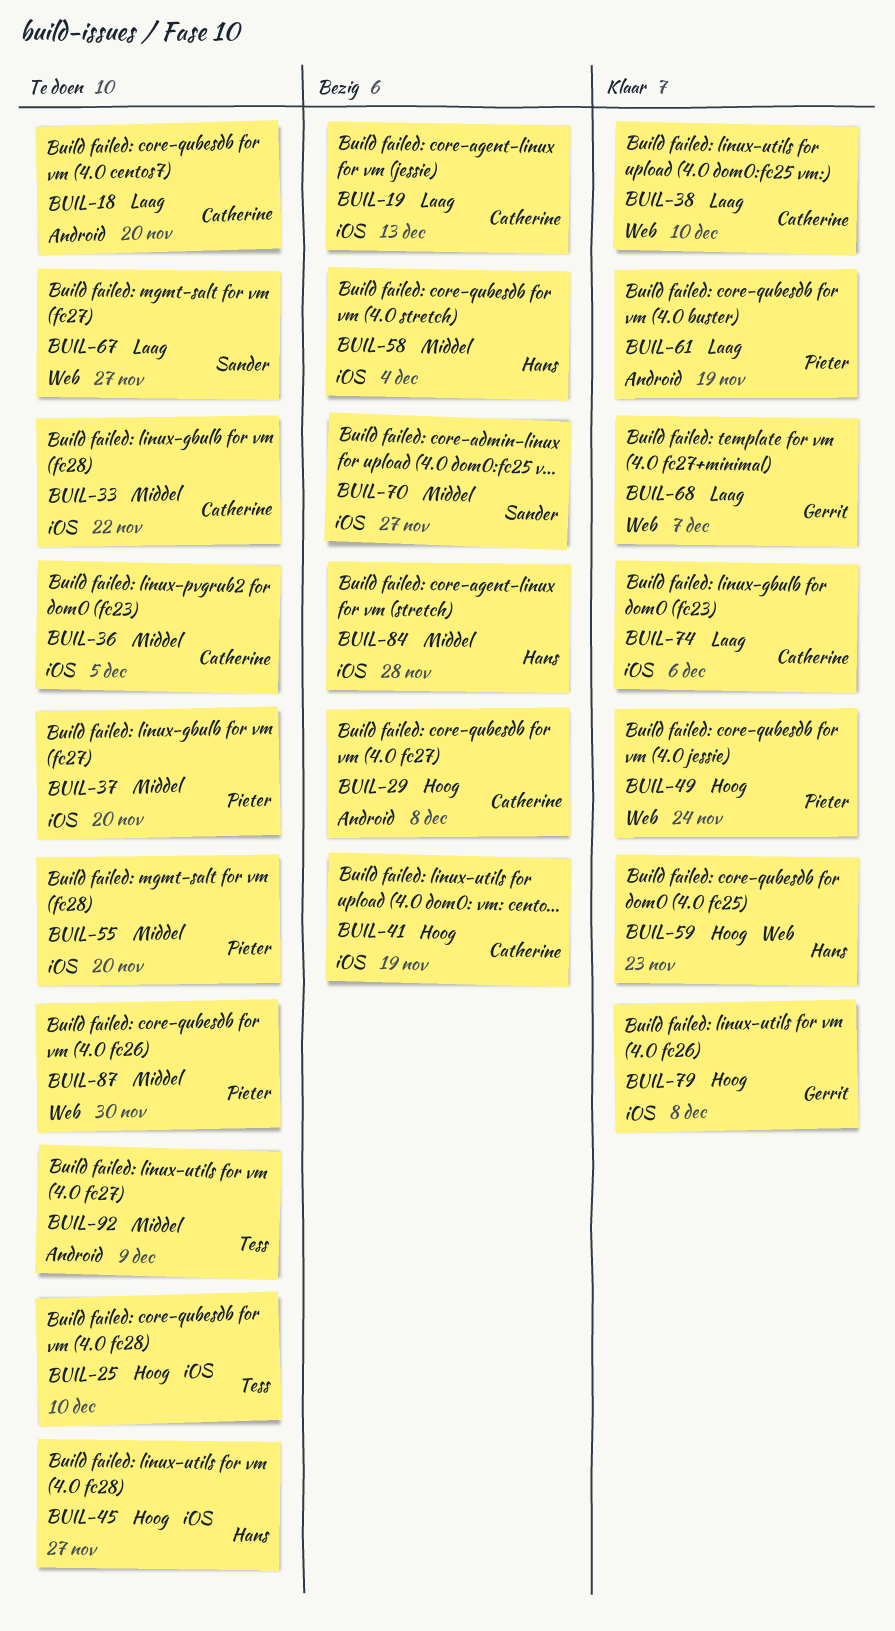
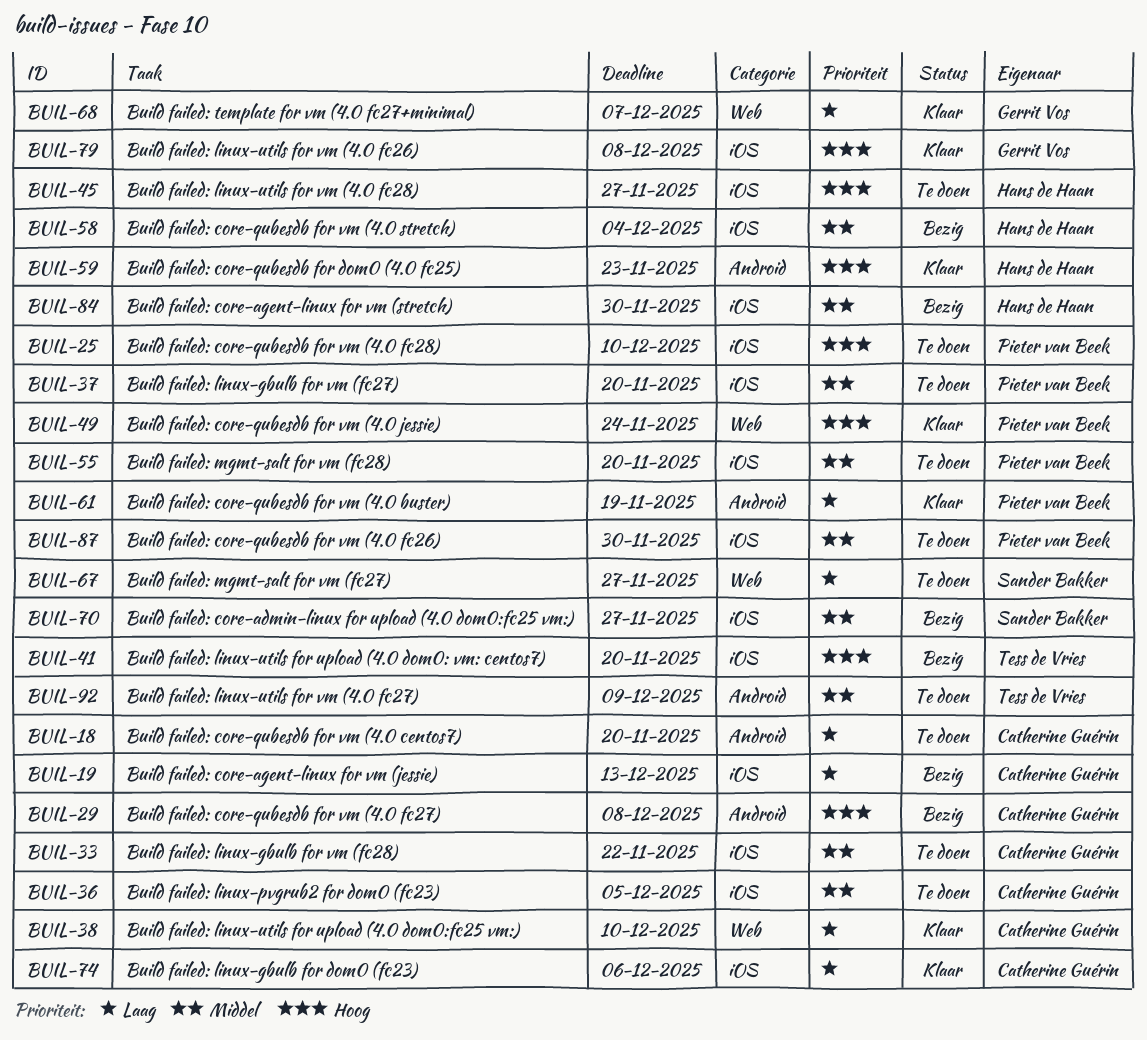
BUIL-25, owner: Tess de Vries -> Pieter van Beek
BUIL-41, owner: Catherine Guérin -> Tess de Vries
BUIL-41, due: Nov 19 -> Nov 20
BUIL-59, label: Web -> Android
BUIL-84, due: Nov 28 -> Nov 30
BUIL-87, label: Web -> iOS

